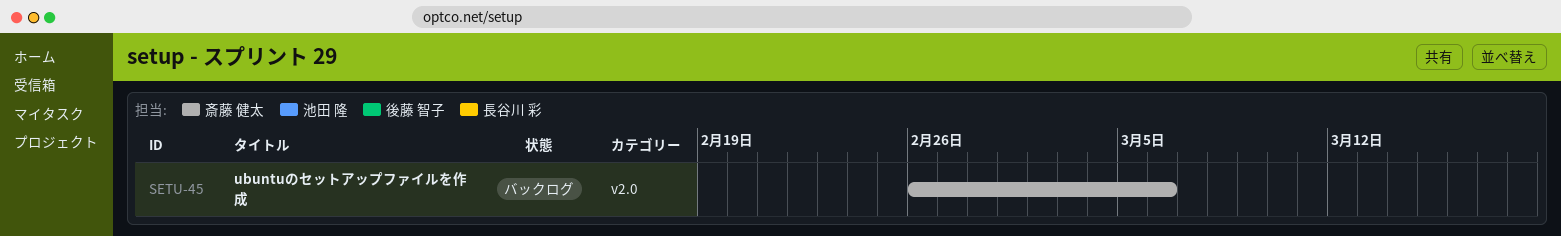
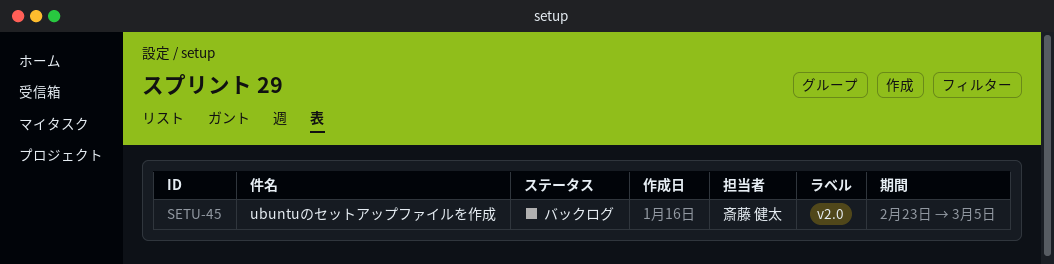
SETU-45, start: Feb 26 -> Feb 23
SETU-45, due: Mar 6 -> Mar 5

